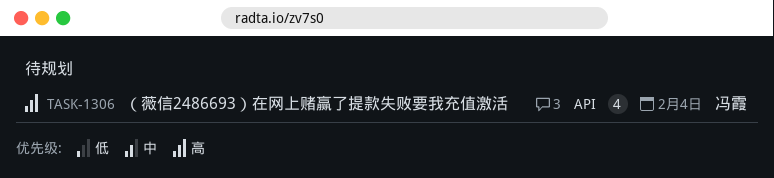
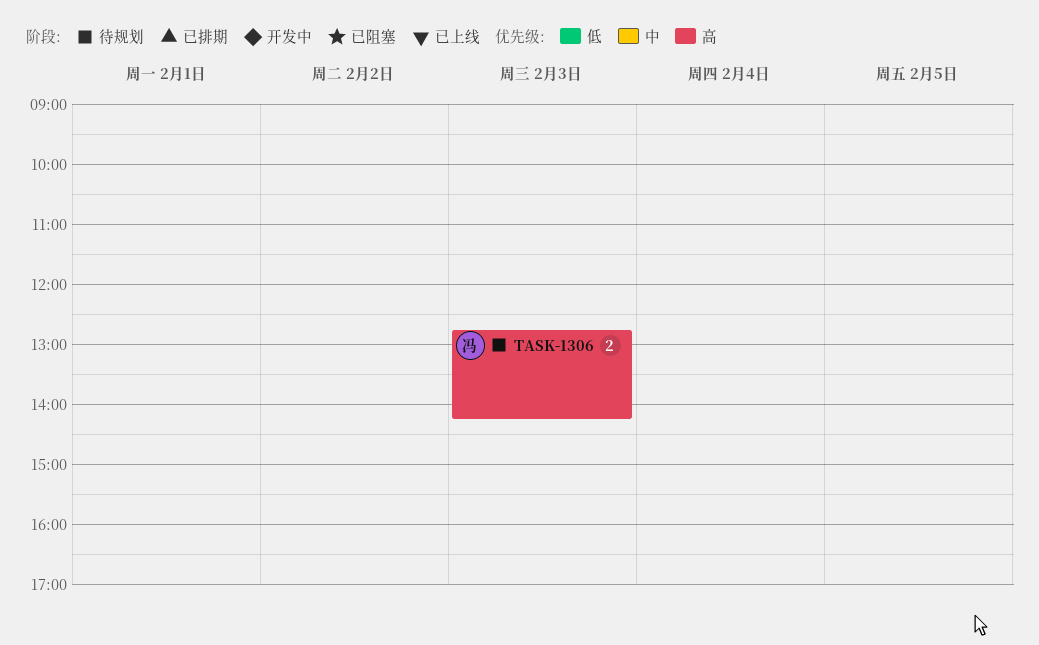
TASK-1306, estimate: 4 -> 2
TASK-1306, day: Feb 4 -> Feb 3

